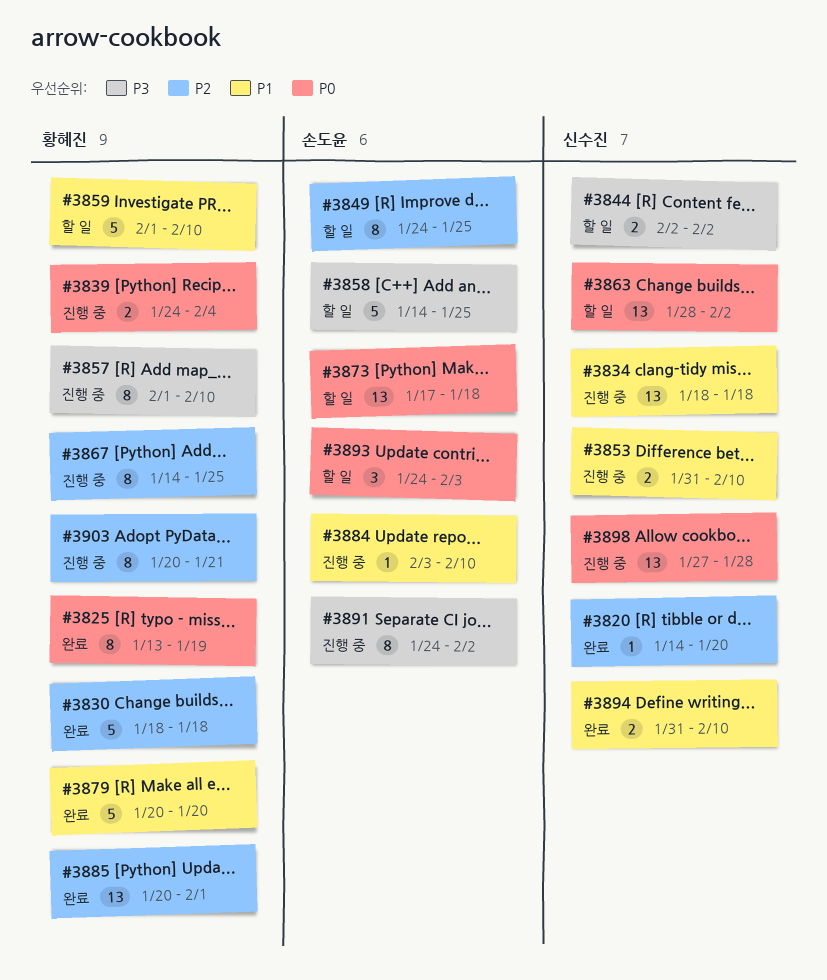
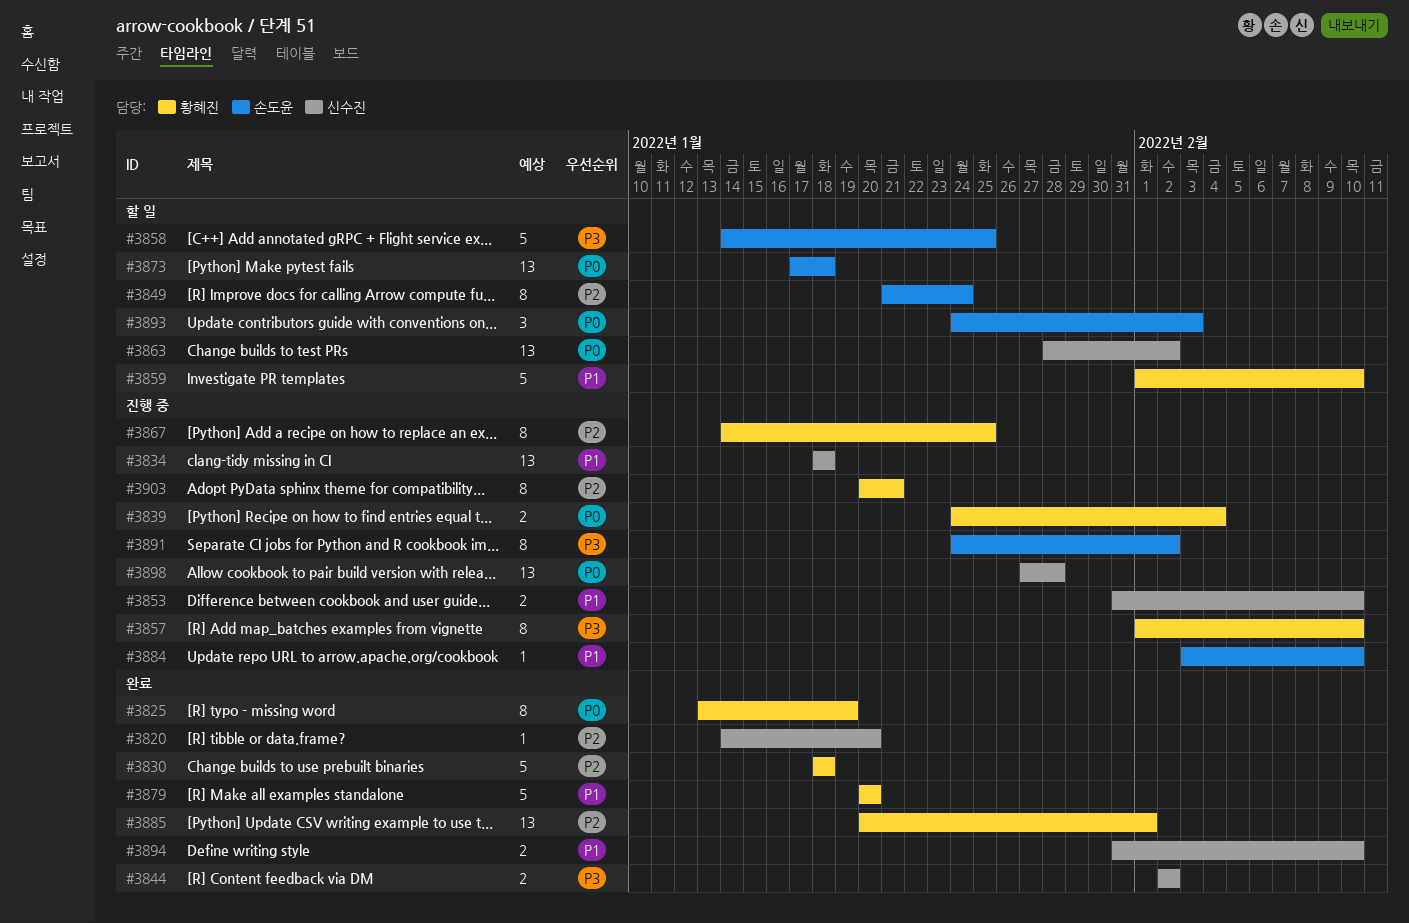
#3844, status: 할 일 -> 완료
#3849, start: Jan 24 -> Jan 21
#3849, due: Jan 25 -> Jan 24

